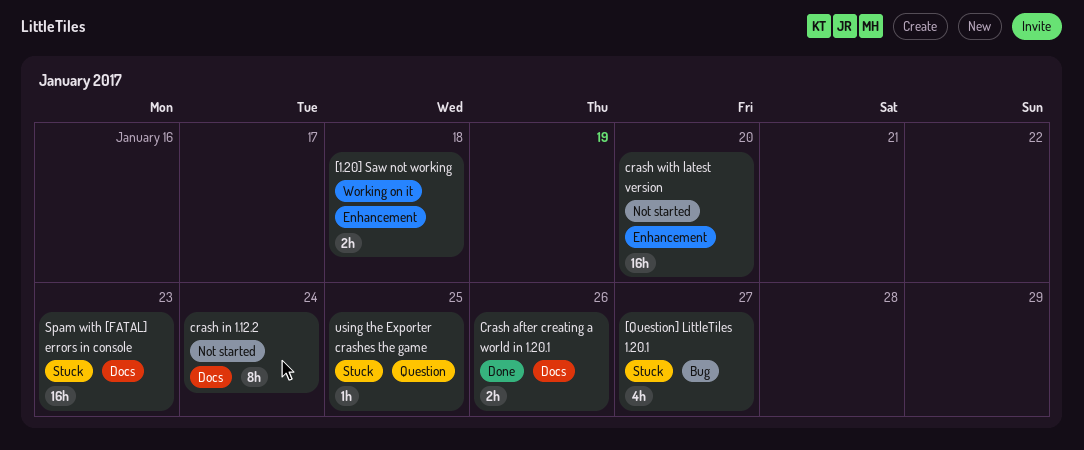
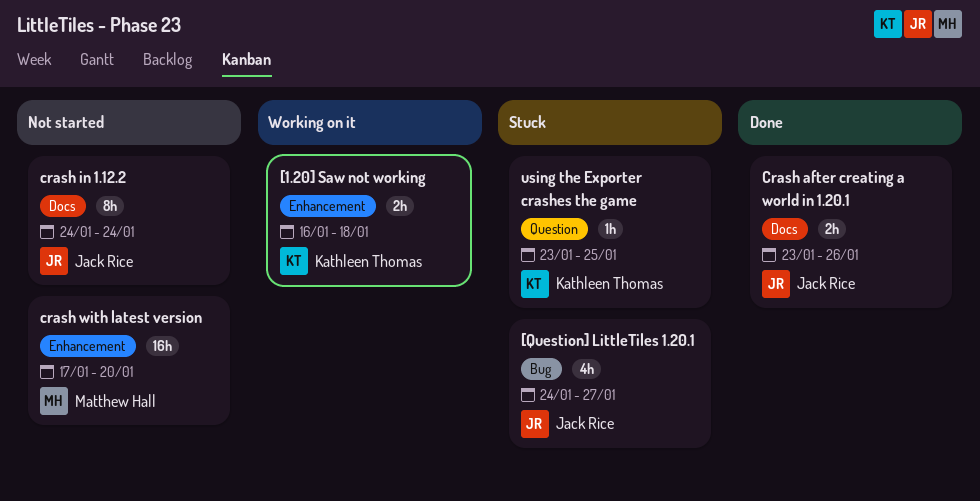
Spam with [FATAL] errors in console: present -> none

